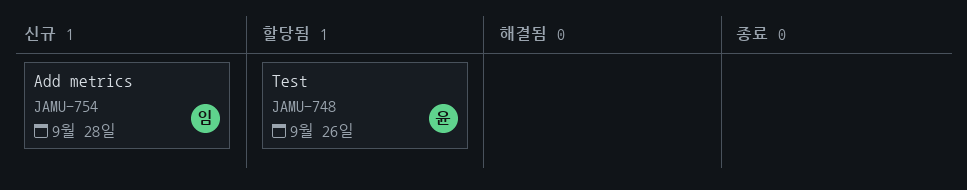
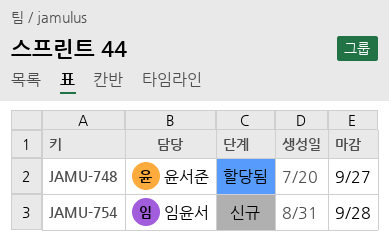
JAMU-748, due: Sep 26 -> Sep 27

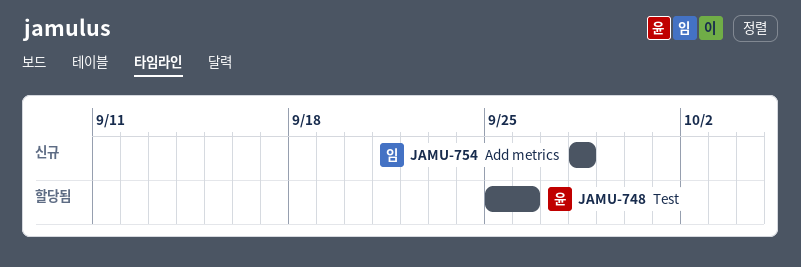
JAMU-748, due: Sep 27 -> Sep 26

